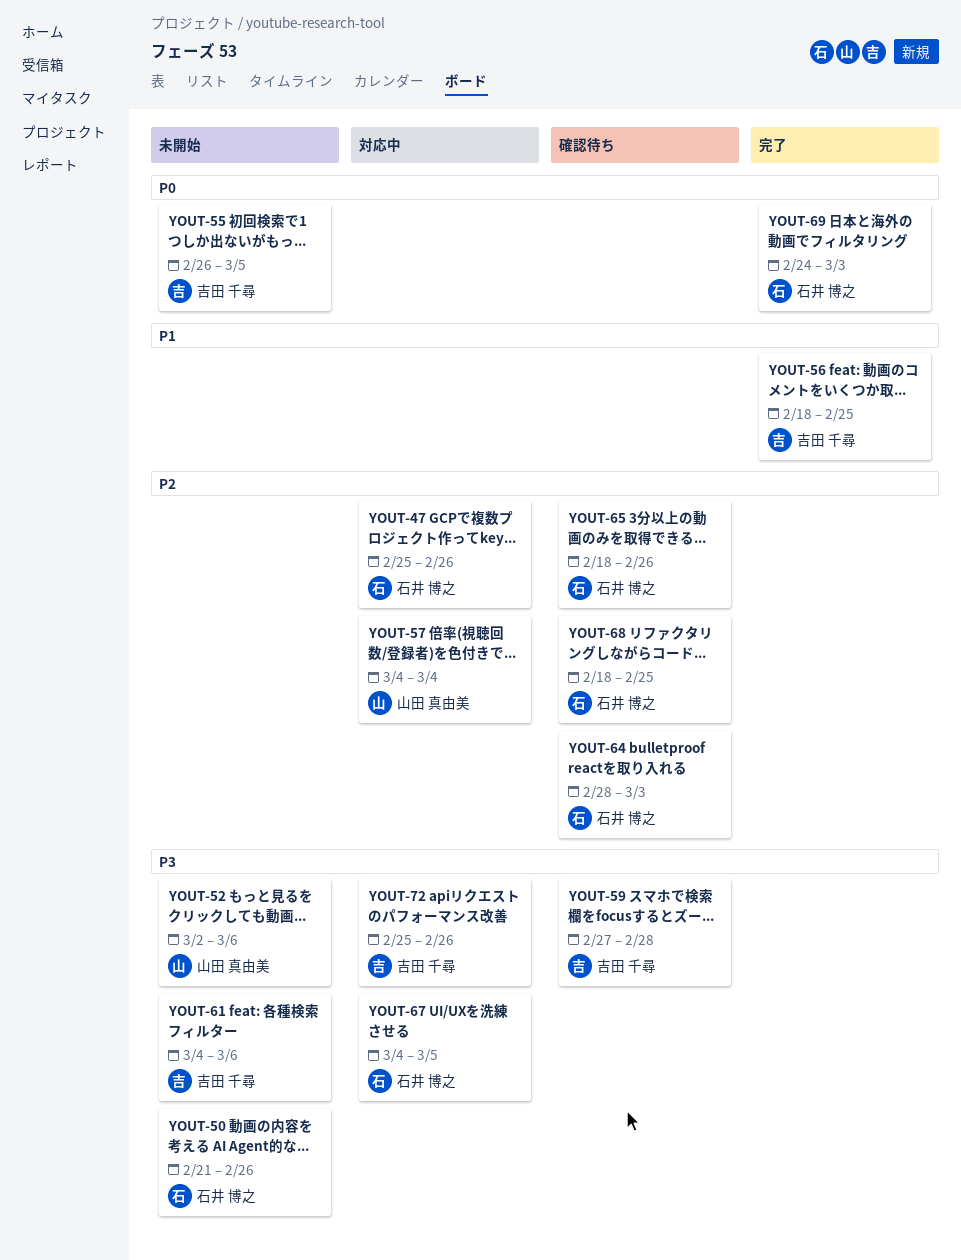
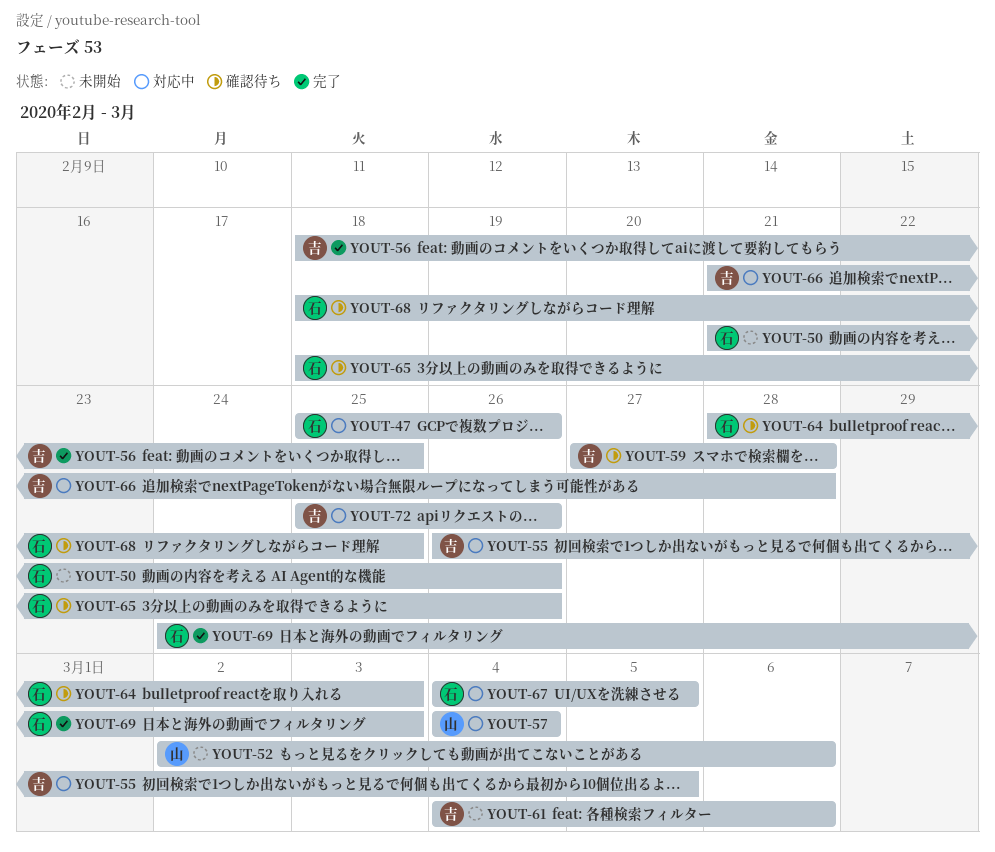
YOUT-55, status: 未開始 -> 対応中
YOUT-66: none -> present

